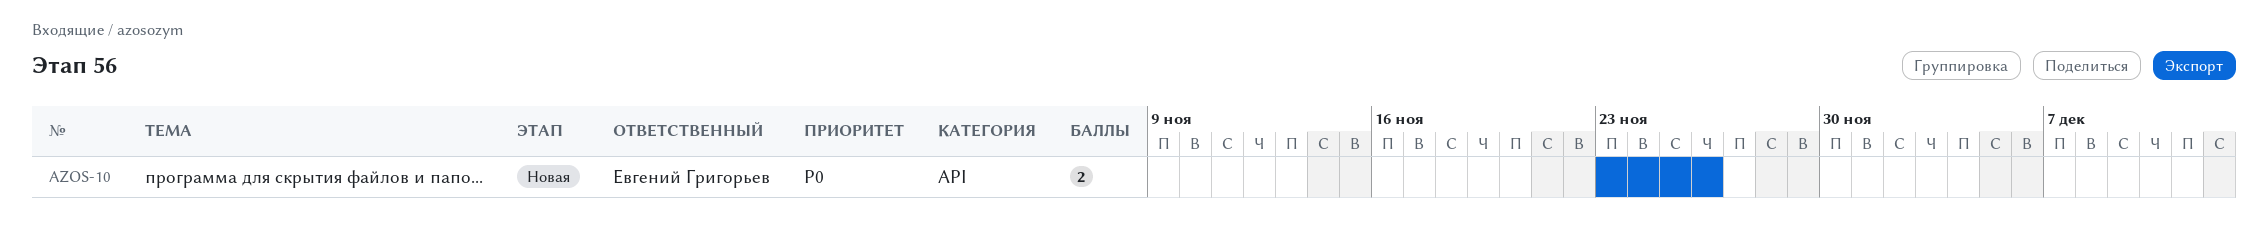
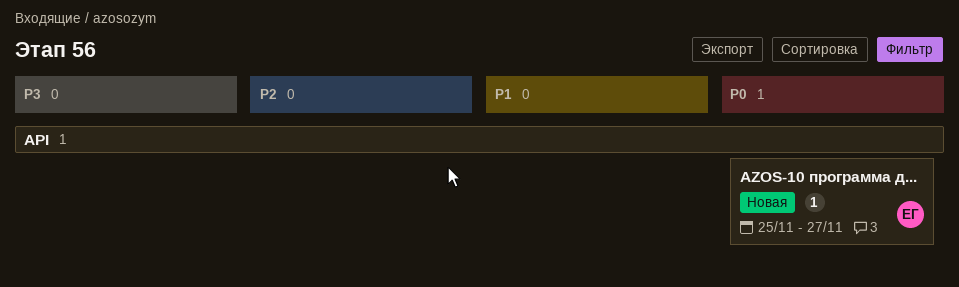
AZOS-10, estimate: 2 -> 1
AZOS-10, start: Nov 23 -> Nov 25
AZOS-10, due: Nov 26 -> Nov 27

